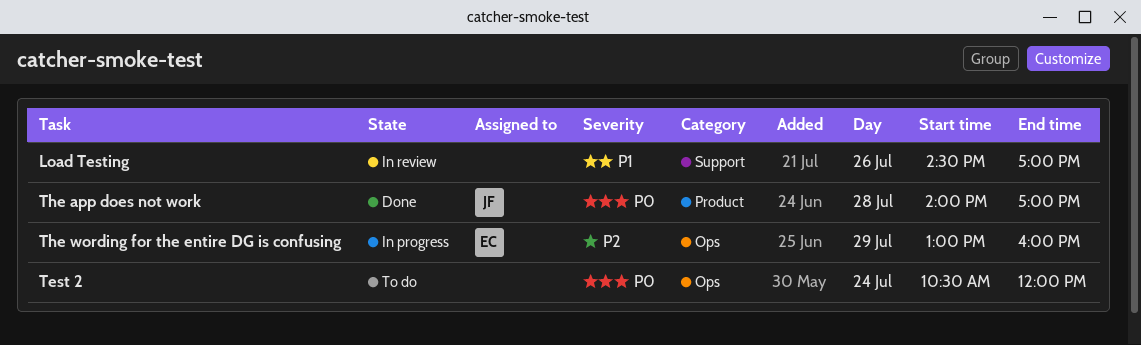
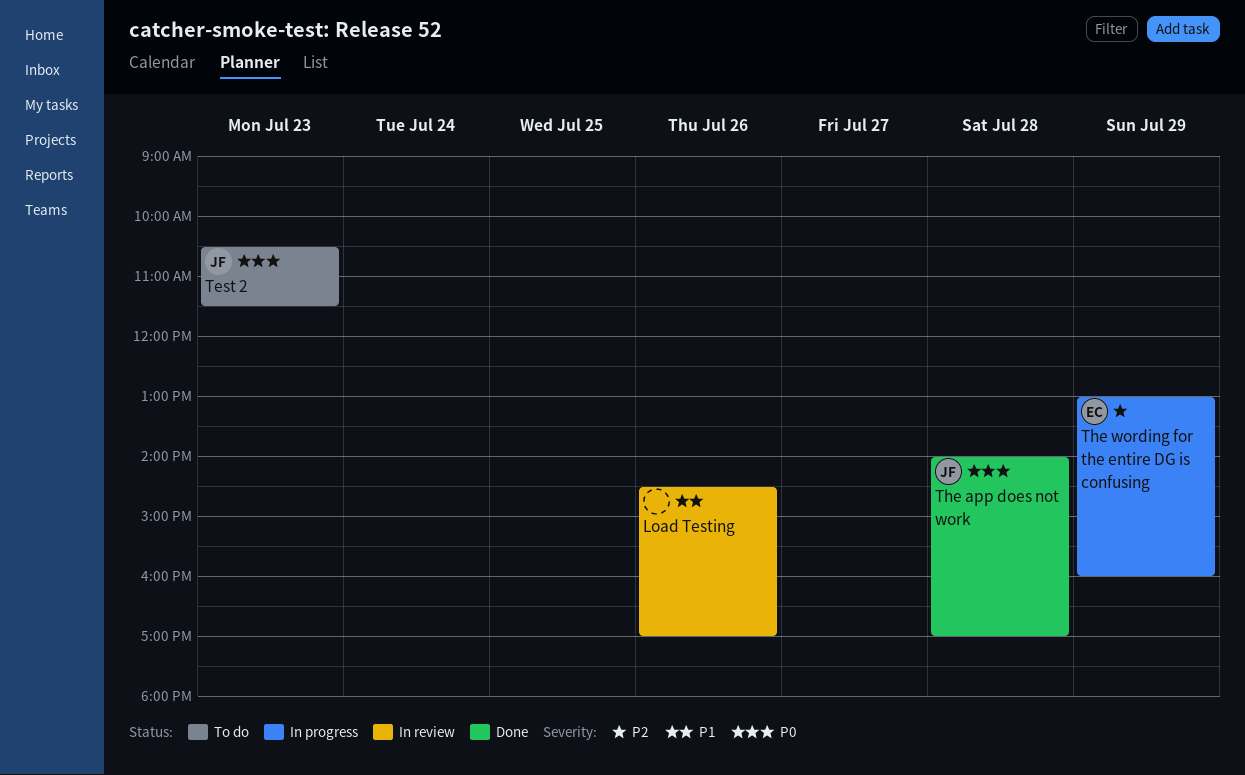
Test 2, owner: none -> JF
Test 2, day: Jul 24 -> Jul 23
Test 2, ends: 12:00 -> 11:30

